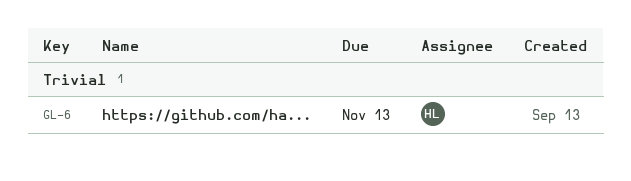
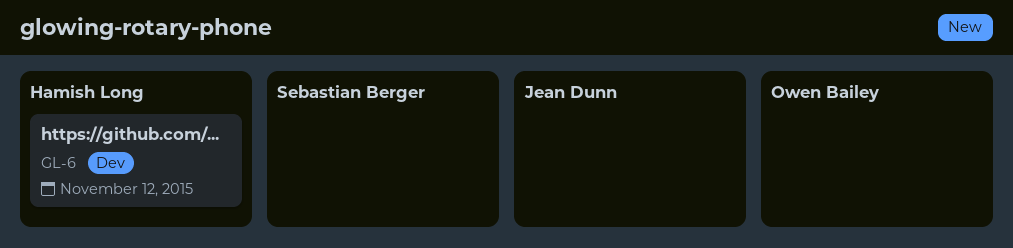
GL-6, due: Nov 13 -> Nov 12

